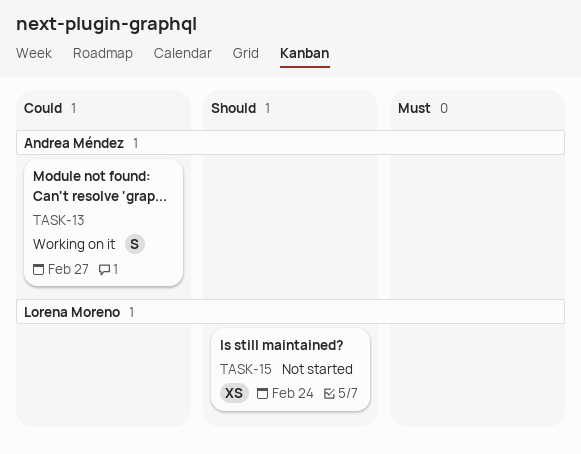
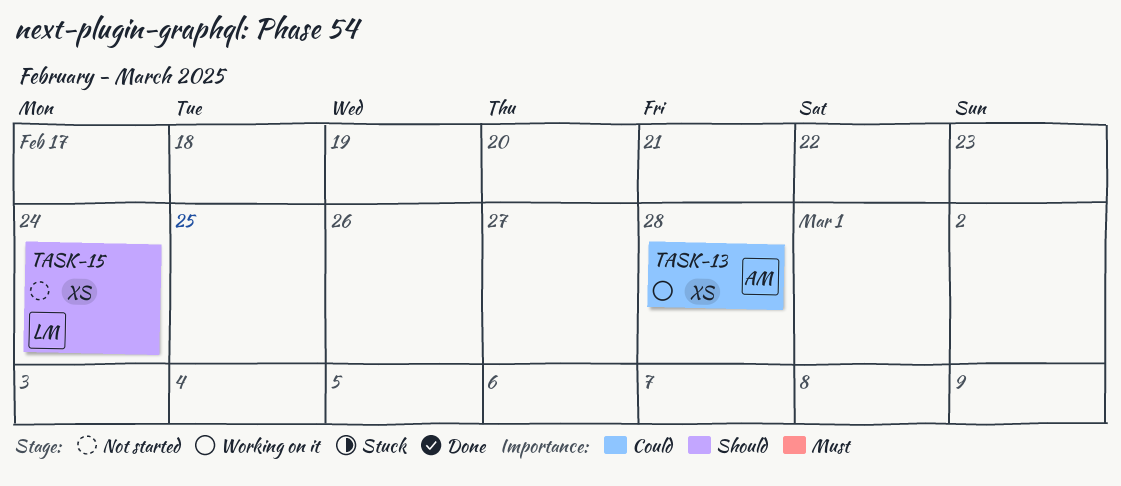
TASK-13, estimate: S -> XS
TASK-13, due: Feb 27 -> Feb 28

